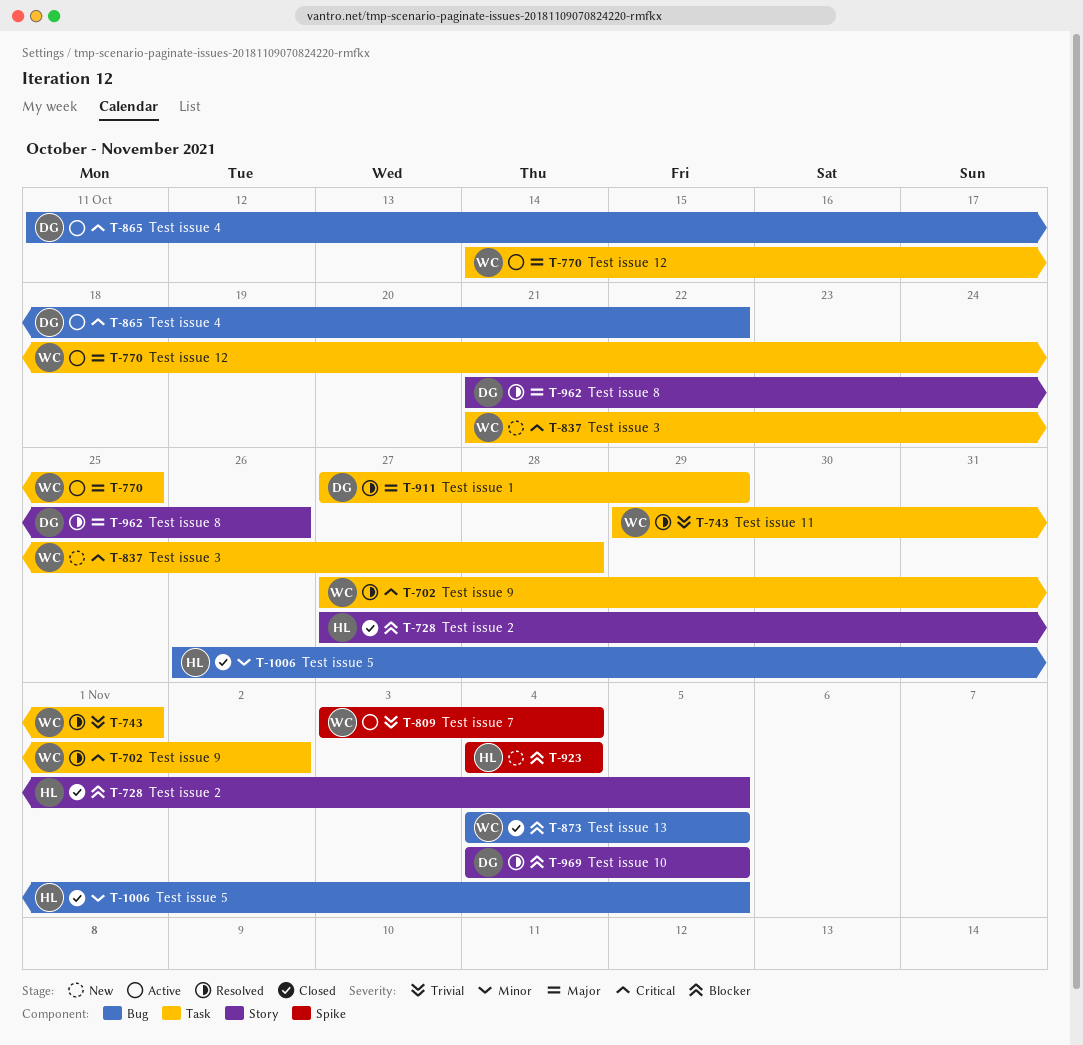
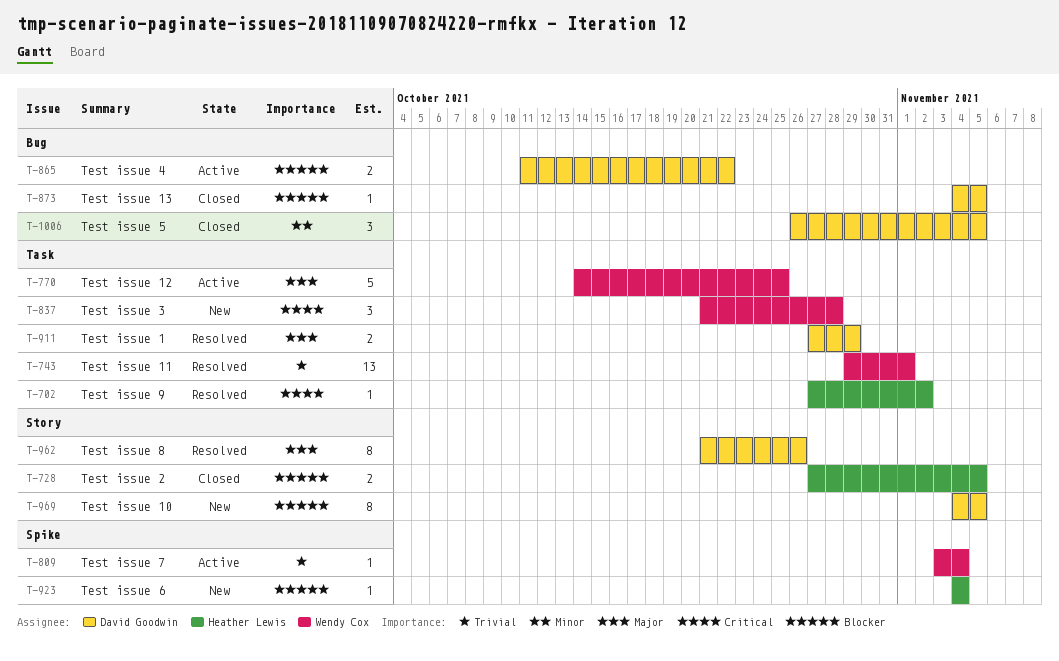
T-702, owner: Wendy Cox -> Heather Lewis
T-865, priority: Critical -> Blocker
T-873, owner: Wendy Cox -> David Goodwin
T-969, status: Resolved -> New
T-1006, owner: Heather Lewis -> David Goodwin

